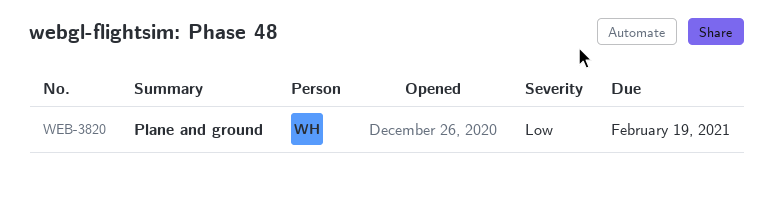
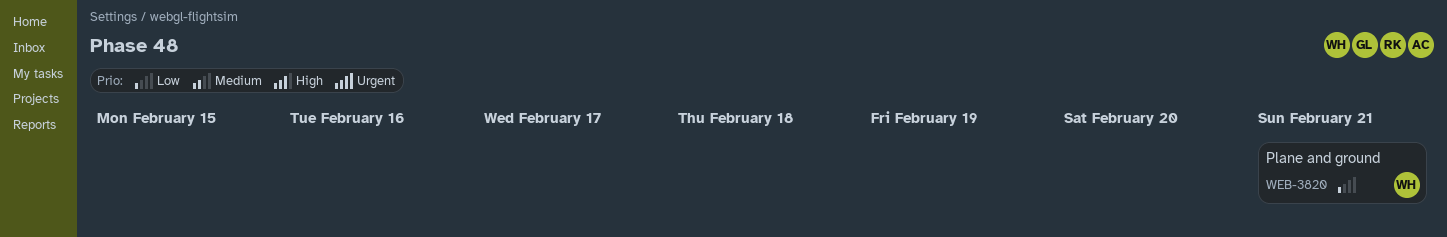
WEB-3820, due: Feb 19 -> Feb 21

